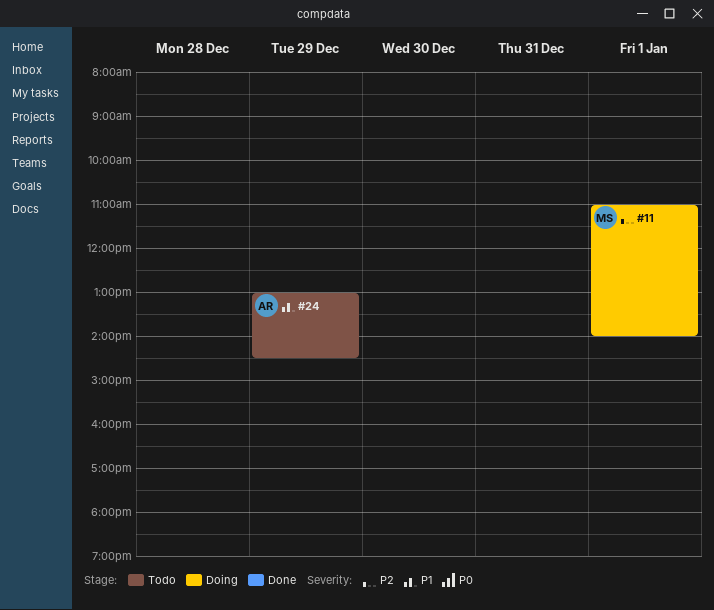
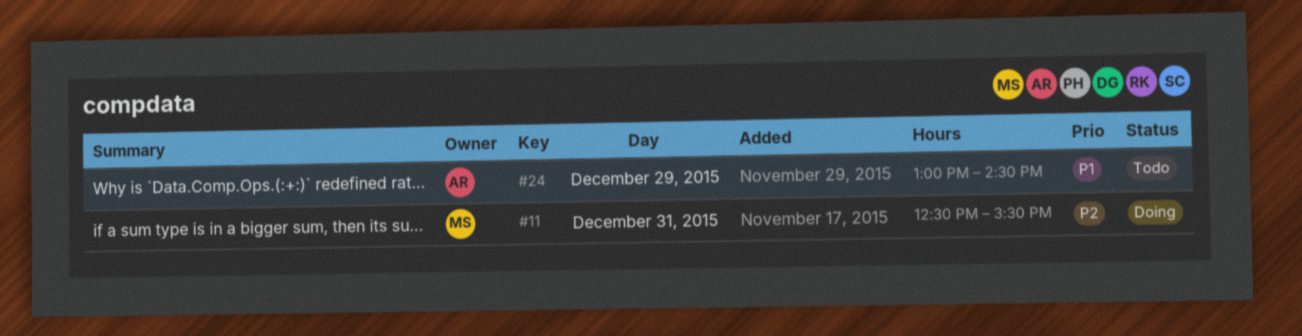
#11, day: Jan 1 -> Dec 31
#11, begins: 11:00 -> 12:30
#11, ends: 14:00 -> 15:30

